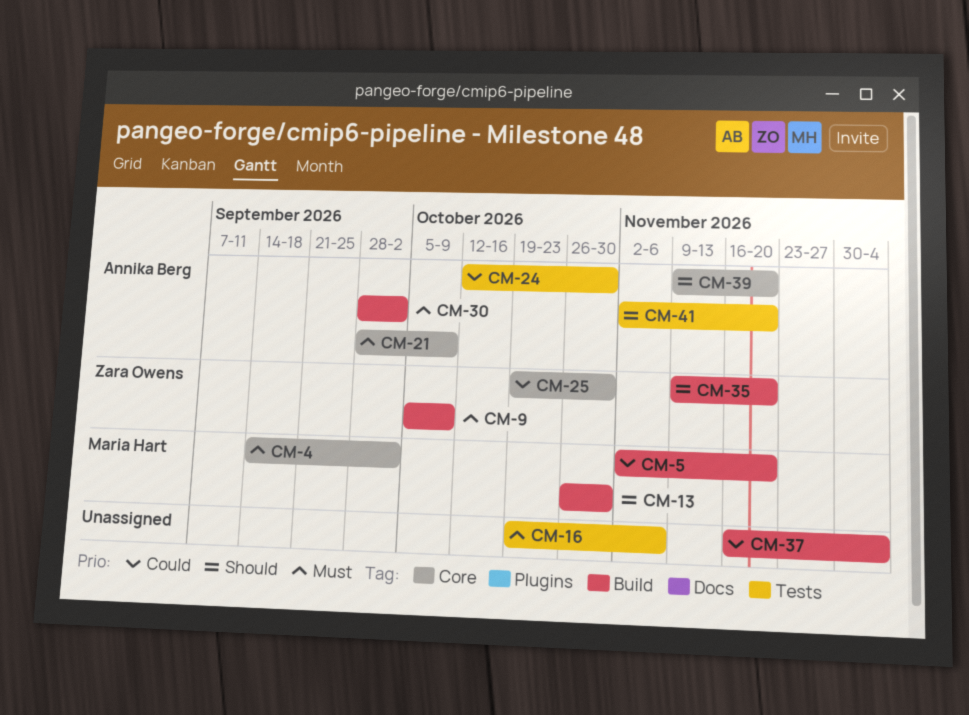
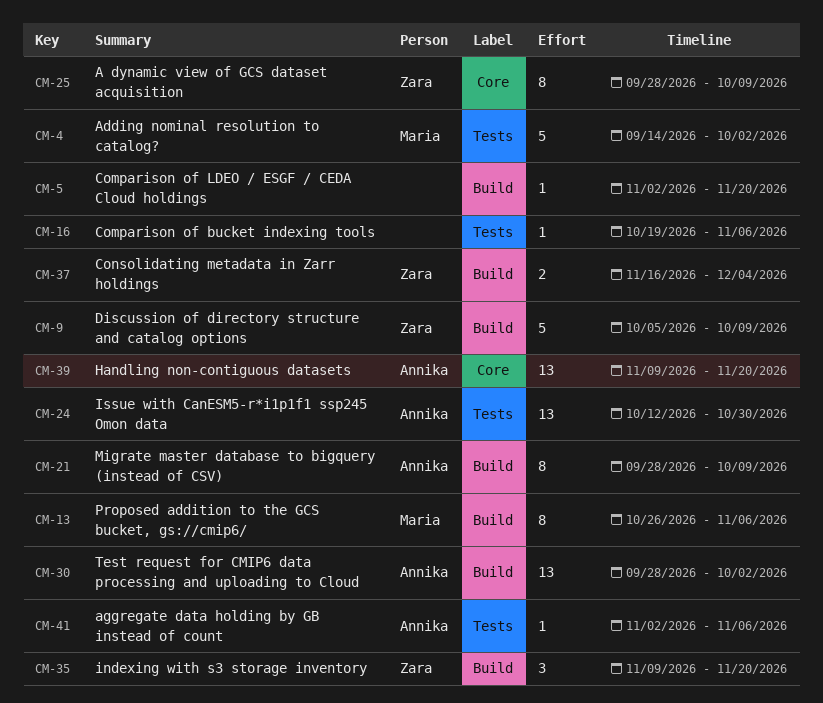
CM-4, label: Core -> Tests
CM-5, owner: Maria Hart -> none
CM-13, due: Oct 30 -> Nov 6
CM-21, label: Core -> Build
CM-25, start: Oct 19 -> Sep 28
CM-25, due: Oct 30 -> Oct 9
CM-37, owner: none -> Zara Owens
CM-41, due: Nov 20 -> Nov 6

